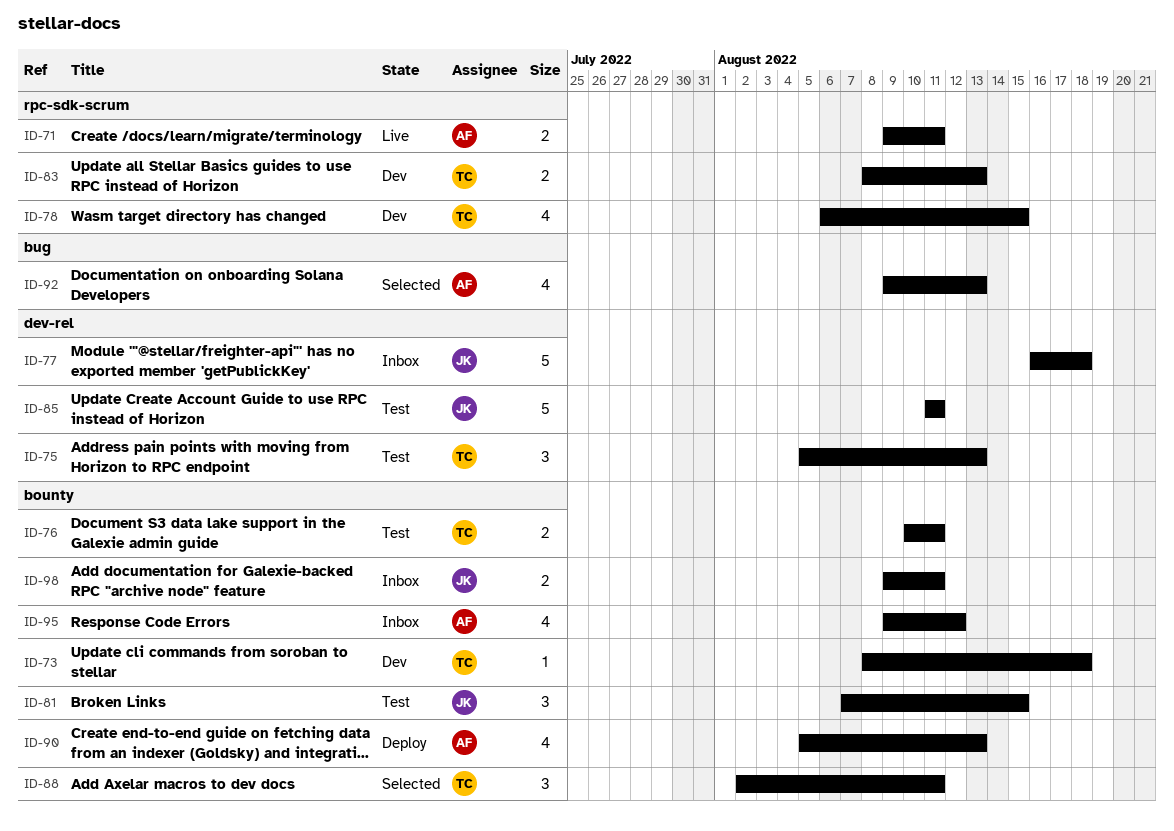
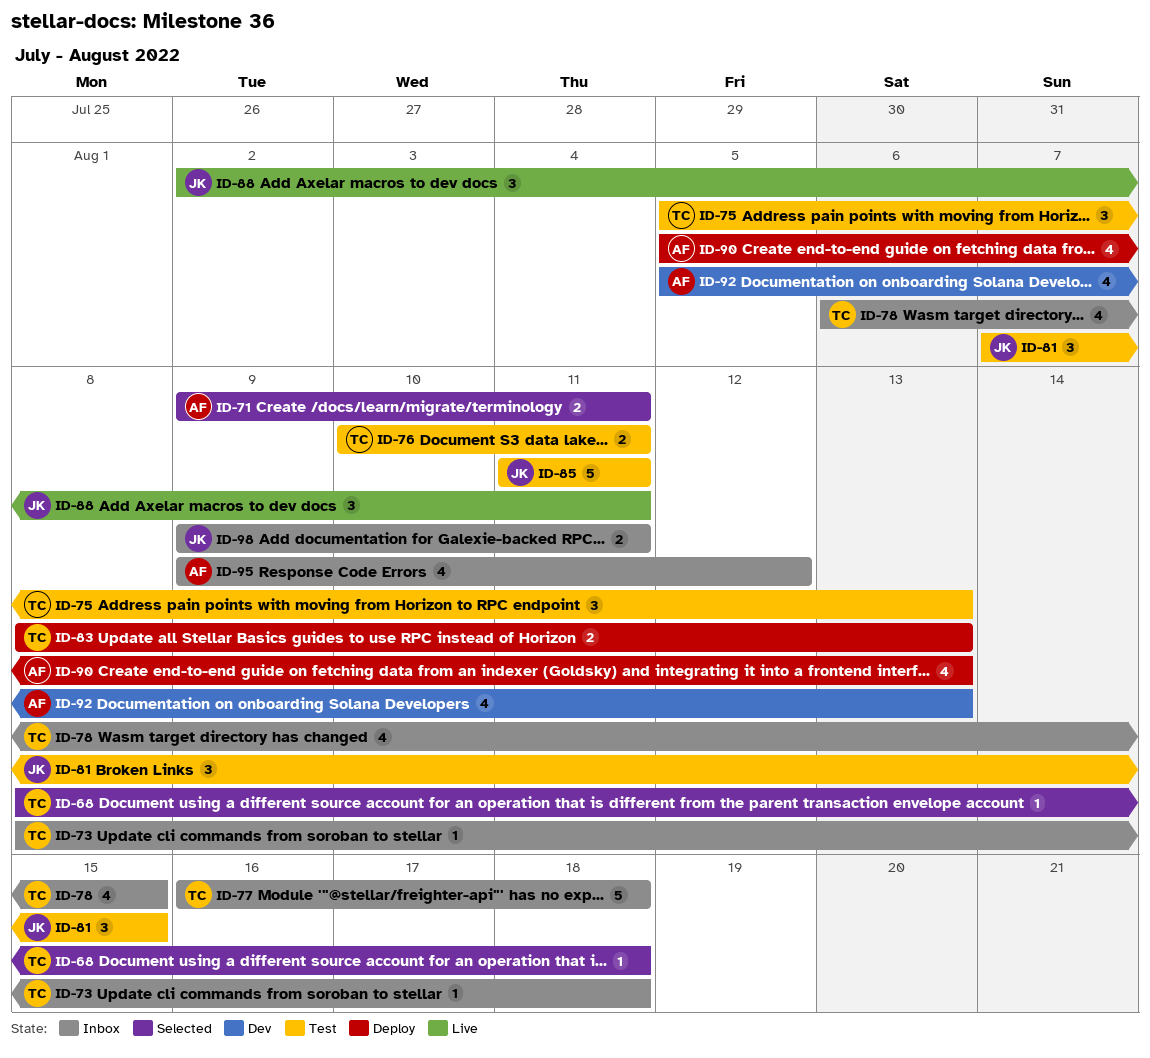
ID-68: none -> present
ID-71, status: Live -> Selected
ID-73, status: Dev -> Inbox
ID-77, owner: JK -> TC
ID-78, status: Dev -> Inbox
ID-83, status: Dev -> Deploy
ID-88, status: Selected -> Live
ID-88, owner: TC -> JK
ID-92, status: Selected -> Dev
ID-92, start: Aug 9 -> Aug 5

